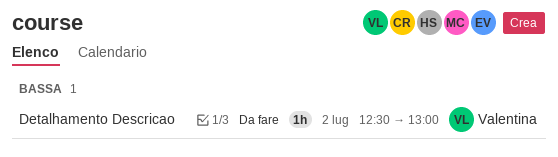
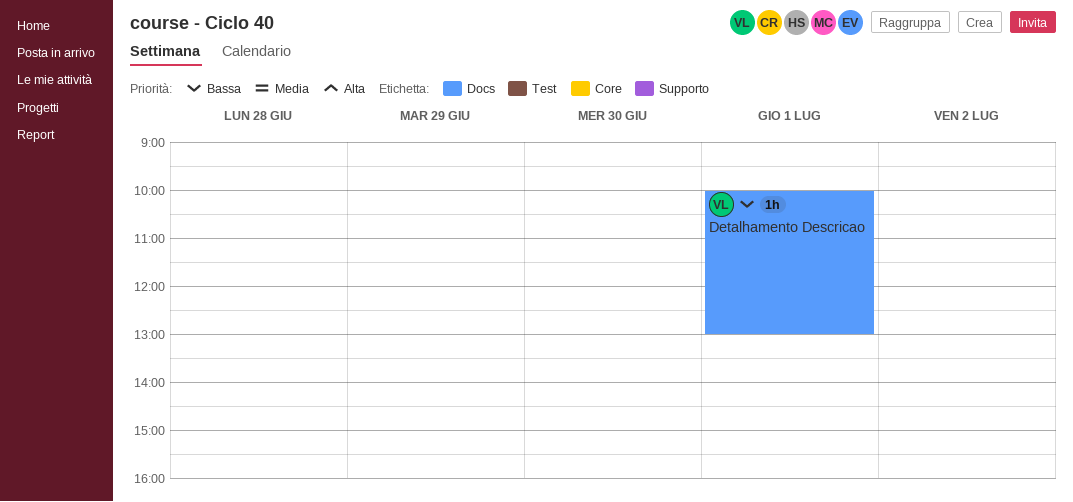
Detalhamento Descricao, day: Jul 2 -> Jul 1
Detalhamento Descricao, begins: 12:30 -> 10:00

